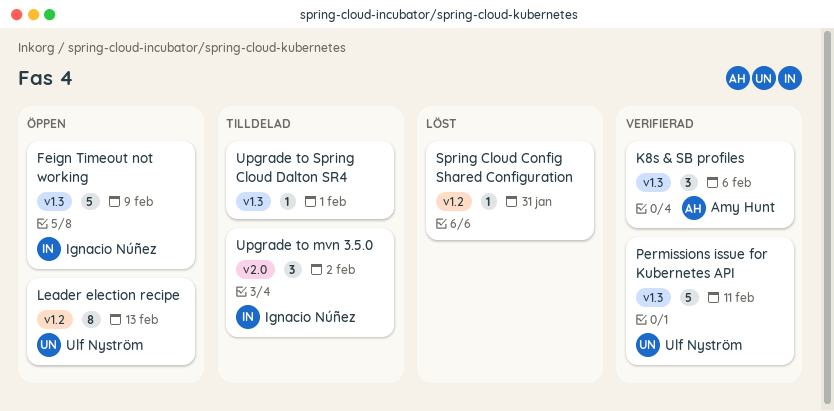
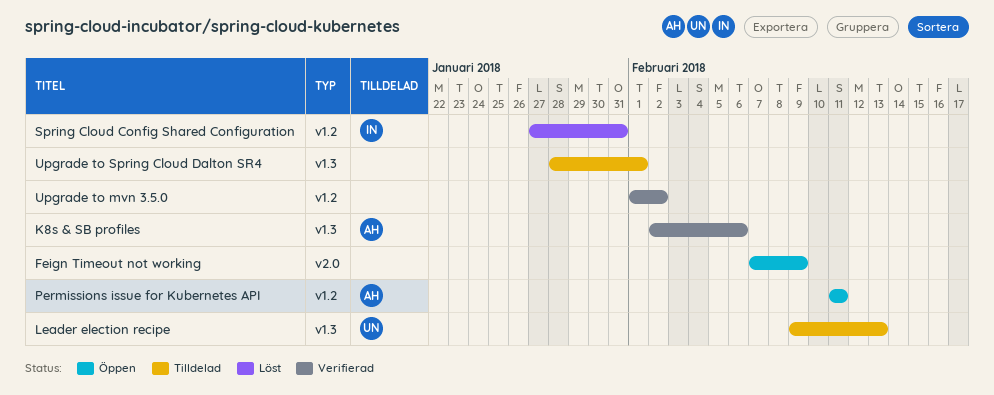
Feign Timeout not working, owner: Ignacio Núñez -> none
Feign Timeout not working, label: v1.3 -> v2.0
Leader election recipe, status: Öppen -> Tilldelad
Leader election recipe, label: v1.2 -> v1.3
Permissions issue for Kubernetes API, status: Verifierad -> Öppen
Permissions issue for Kubernetes API, owner: Ulf Nyström -> Amy Hunt
Permissions issue for Kubernetes API, label: v1.3 -> v1.2
Spring Cloud Config Shared Configuration, owner: none -> Ignacio Núñez
Upgrade to mvn 3.5.0, status: Tilldelad -> Verifierad
Upgrade to mvn 3.5.0, owner: Ignacio Núñez -> none
Upgrade to mvn 3.5.0, label: v2.0 -> v1.2

